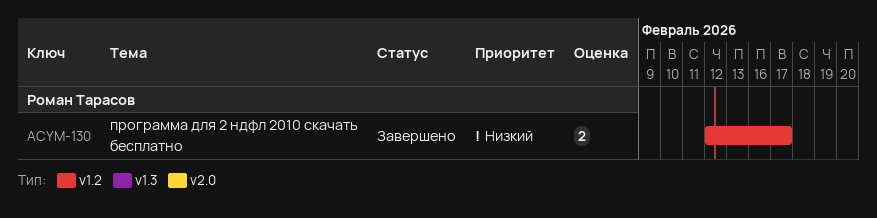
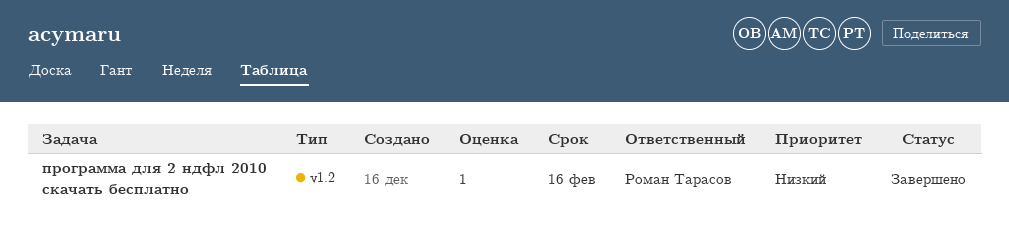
программа для 2 ндфл 2010 скачать бесплатно, estimate: 2 -> 1
программа для 2 ндфл 2010 скачать бесплатно, due: Feb 17 -> Feb 16

